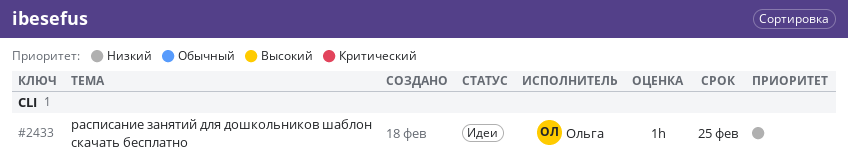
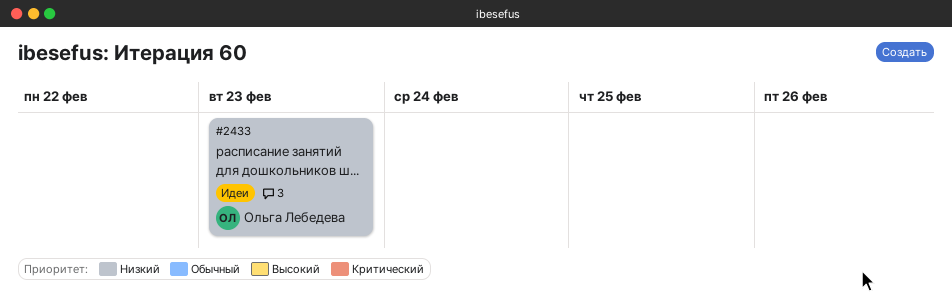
#2433, due: Feb 25 -> Feb 23

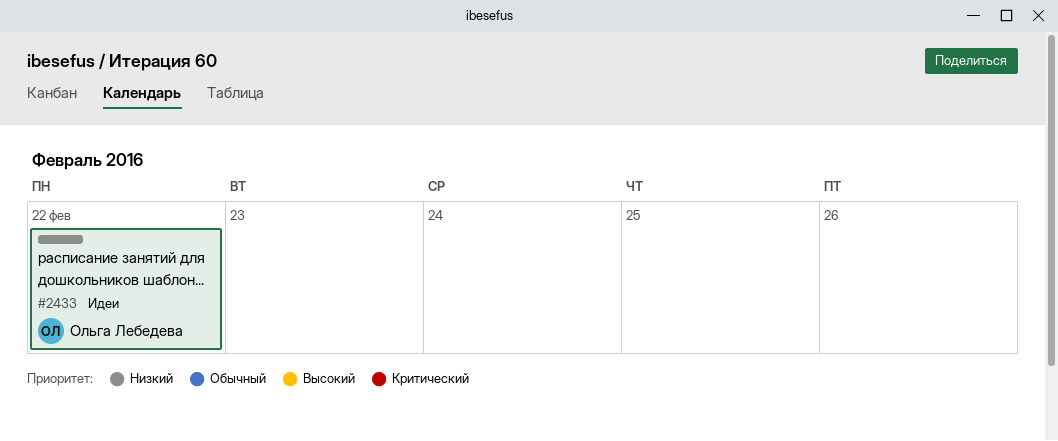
#2433, due: Feb 23 -> Feb 22

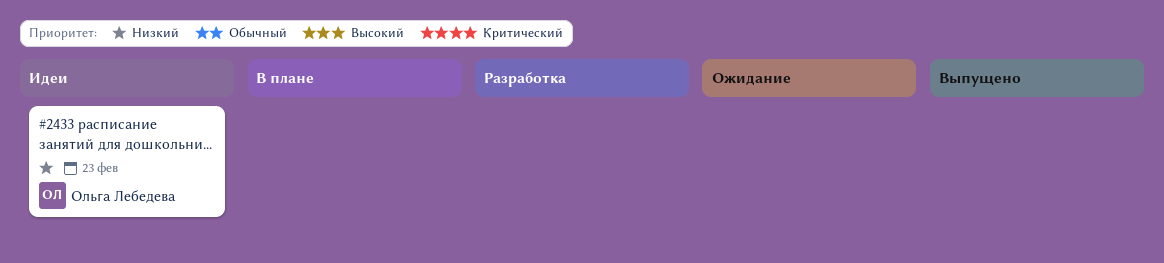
#2433, due: Feb 22 -> Feb 23

